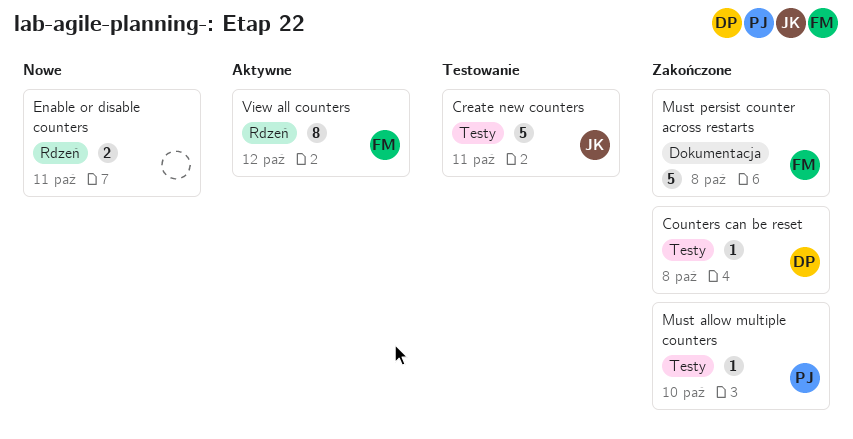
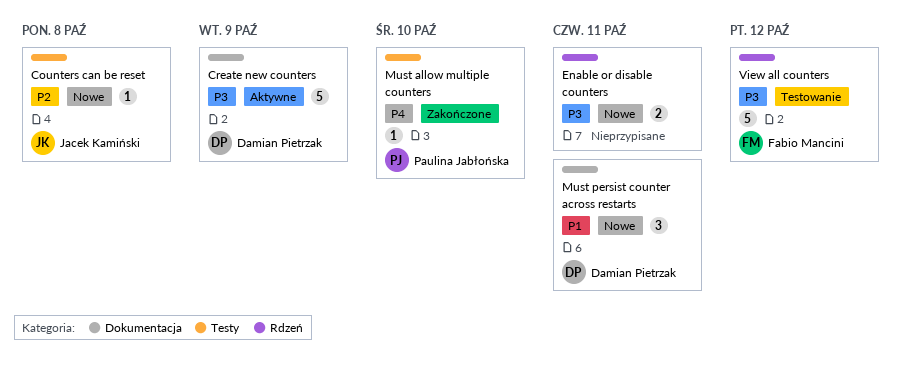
Counters can be reset, status: Zakończone -> Nowe
Counters can be reset, owner: Damian Pietrzak -> Jacek Kamiński
Create new counters, status: Testowanie -> Aktywne
Create new counters, owner: Jacek Kamiński -> Damian Pietrzak
Create new counters, label: Testy -> Dokumentacja
Create new counters, due: Oct 11 -> Oct 9
Must persist counter across restarts, status: Zakończone -> Nowe
Must persist counter across restarts, owner: Fabio Mancini -> Damian Pietrzak
Must persist counter across restarts, estimate: 5 -> 3
Must persist counter across restarts, due: Oct 8 -> Oct 11
View all counters, status: Aktywne -> Testowanie
View all counters, estimate: 8 -> 5

